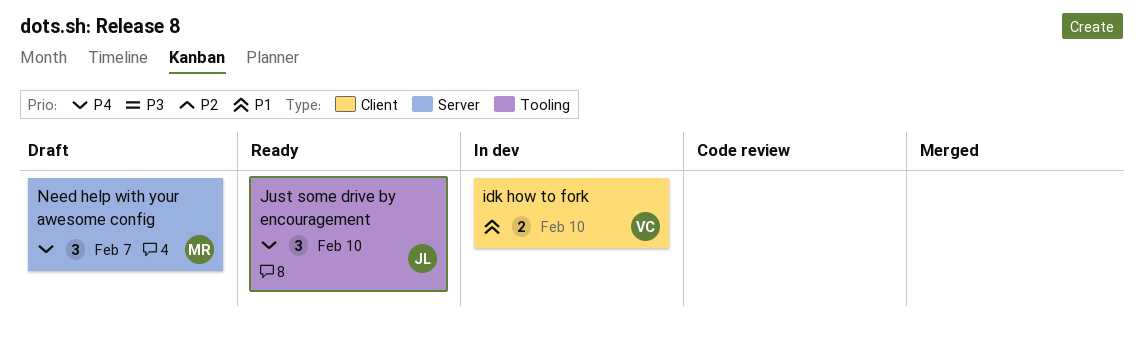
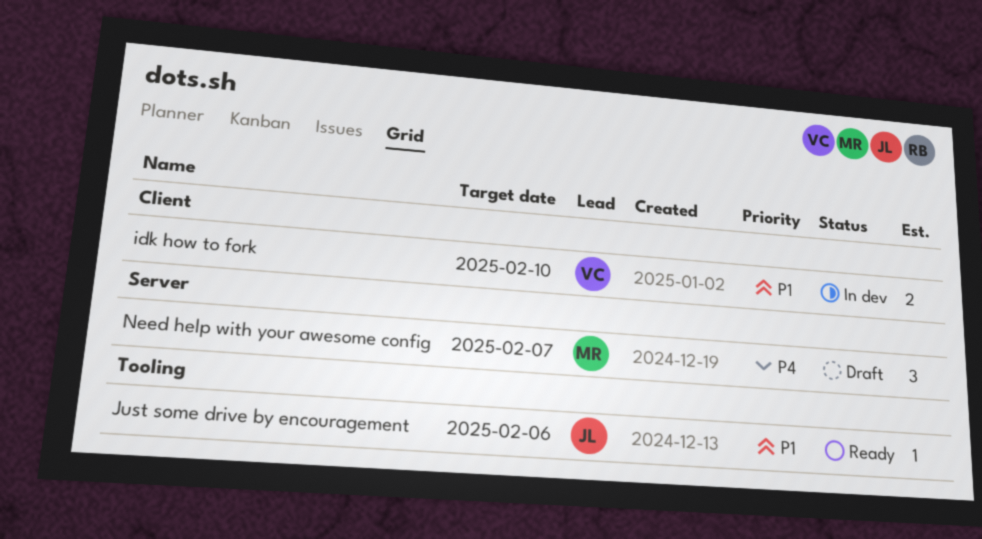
Just some drive by encouragement, priority: P4 -> P1
Just some drive by encouragement, estimate: 3 -> 1
Just some drive by encouragement, due: Feb 10 -> Feb 6

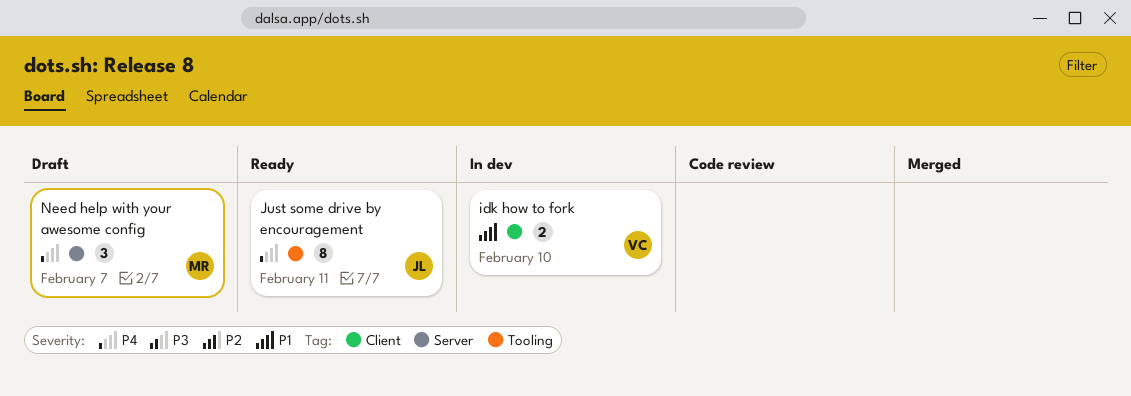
Just some drive by encouragement, priority: P1 -> P4
Just some drive by encouragement, estimate: 1 -> 8
Just some drive by encouragement, due: Feb 6 -> Feb 11

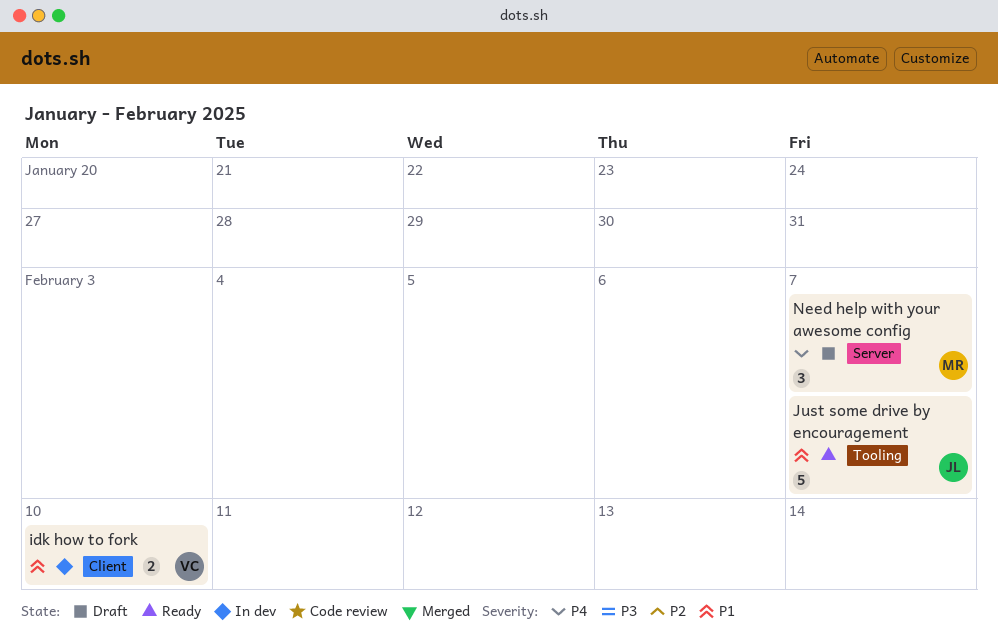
Just some drive by encouragement, priority: P4 -> P1
Just some drive by encouragement, estimate: 8 -> 5
Just some drive by encouragement, due: Feb 11 -> Feb 7

